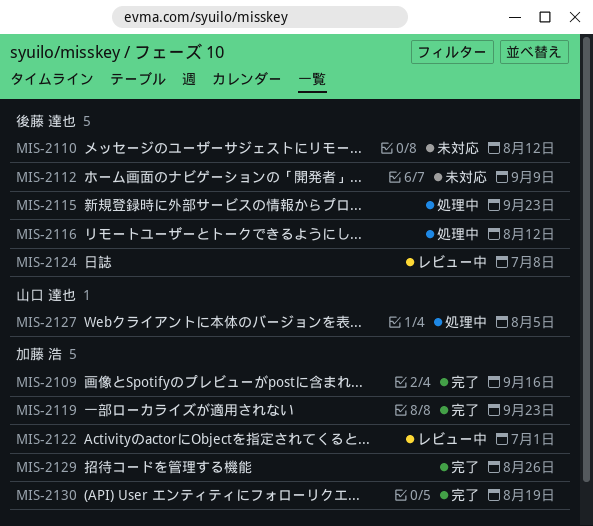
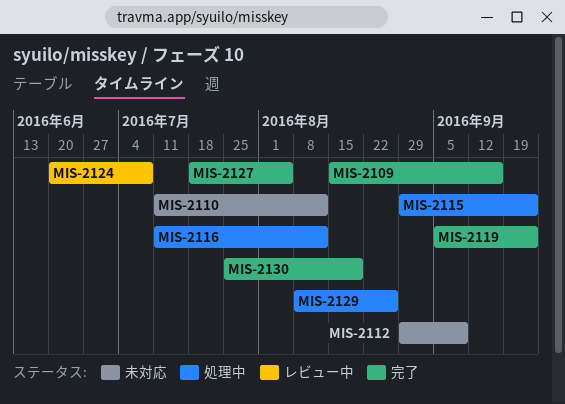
MIS-2122: present -> none
MIS-2127, status: 処理中 -> 完了
MIS-2129, status: 完了 -> 処理中

